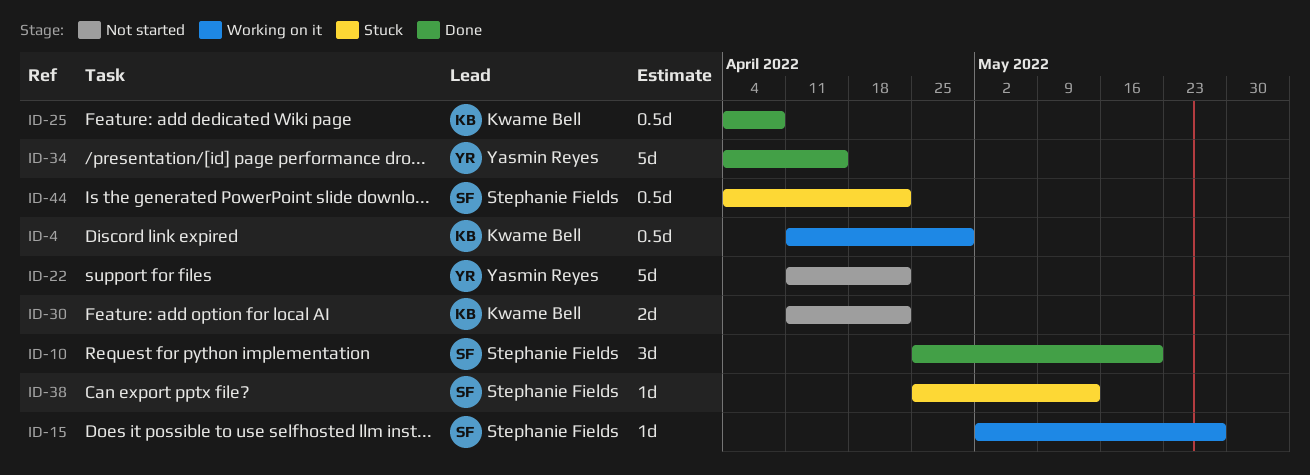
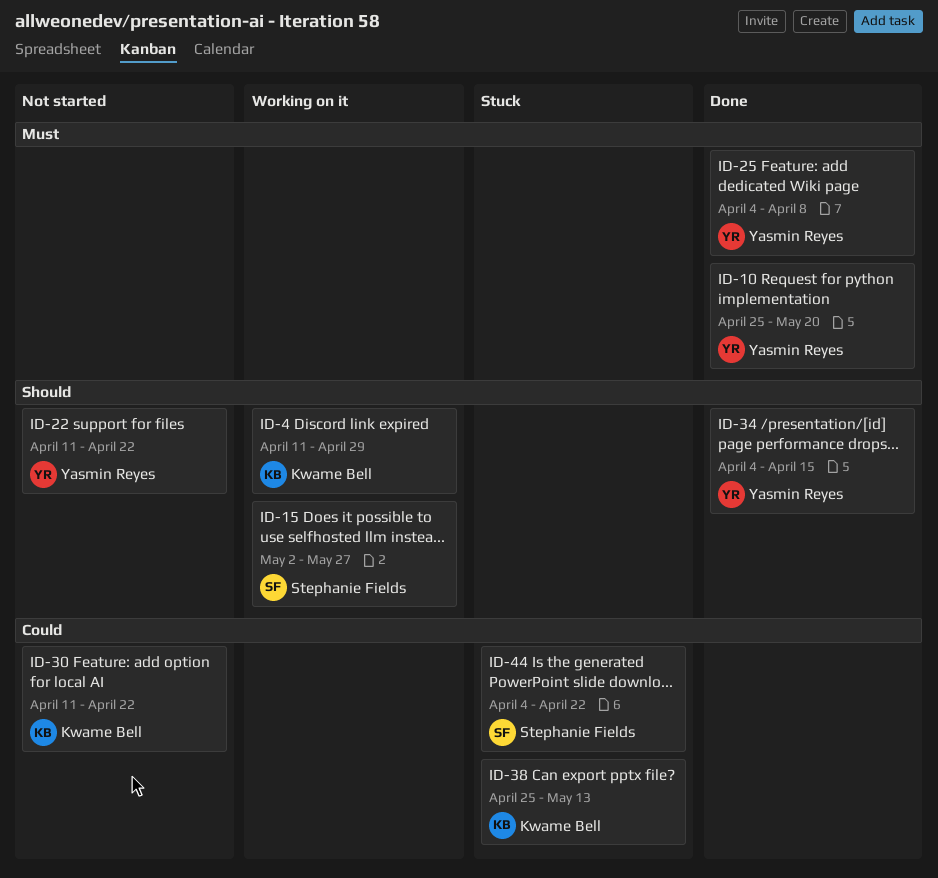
ID-10, owner: Stephanie Fields -> Yasmin Reyes
ID-25, owner: Kwame Bell -> Yasmin Reyes
ID-38, owner: Stephanie Fields -> Kwame Bell

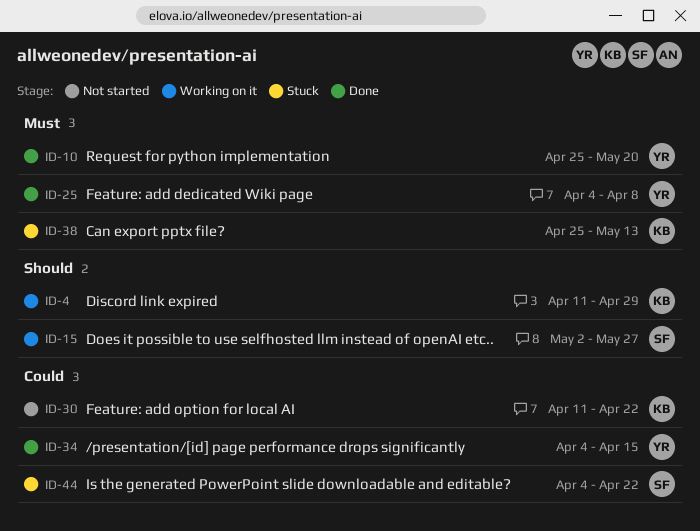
ID-22: present -> none
ID-34, priority: Should -> Could
ID-38, priority: Could -> Must

